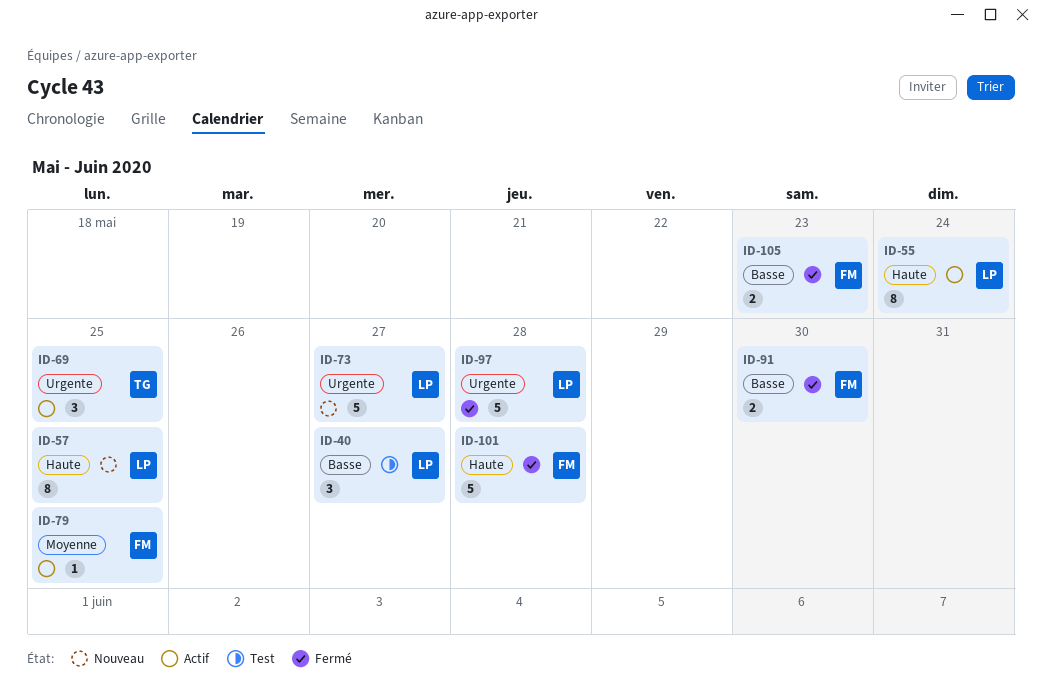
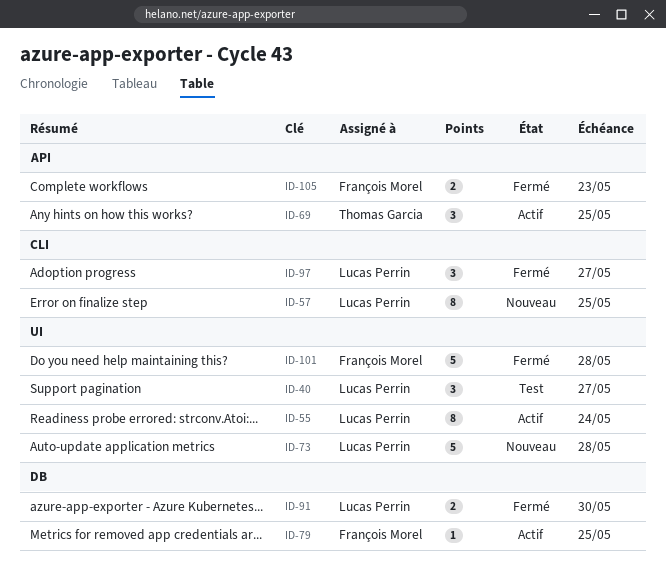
ID-73, due: May 27 -> May 28
ID-91, owner: François Morel -> Lucas Perrin
ID-97, estimate: 5 -> 3
ID-97, due: May 28 -> May 27

